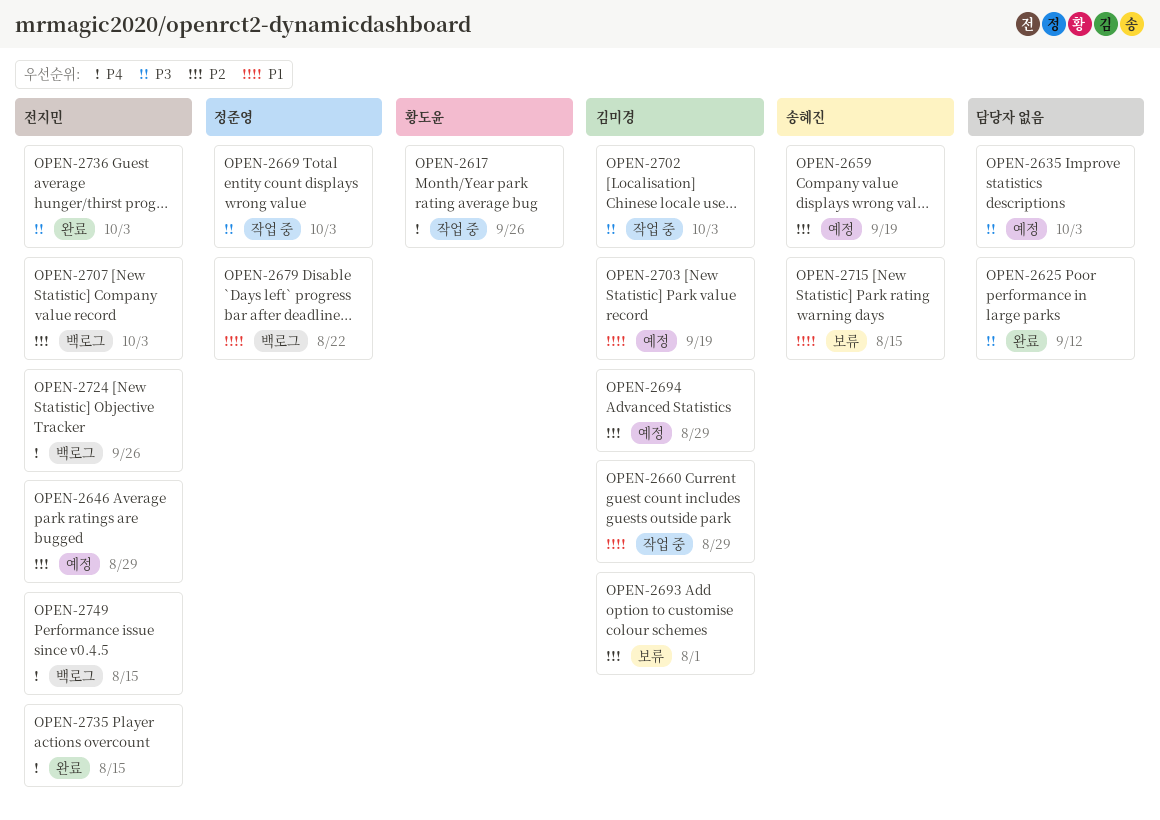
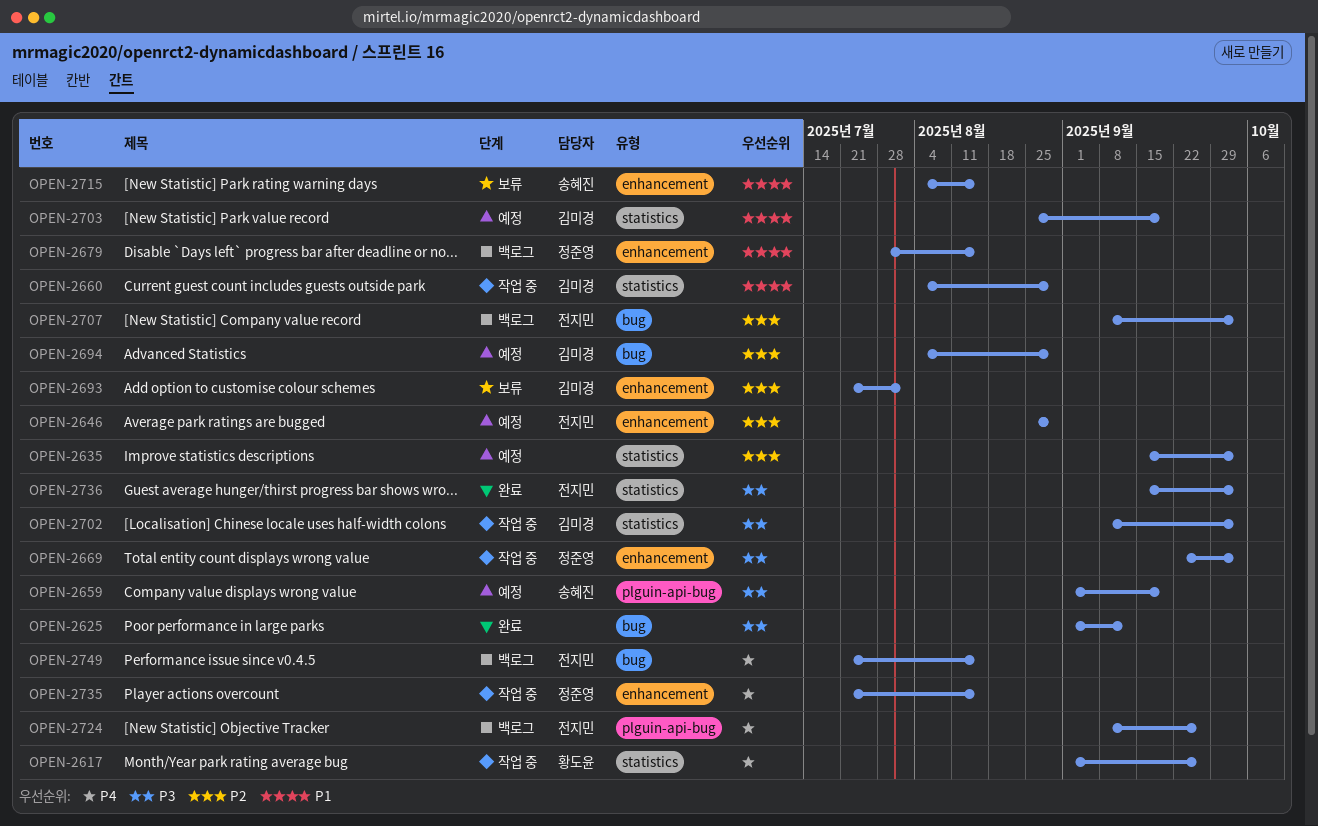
OPEN-2635, priority: P3 -> P2
OPEN-2659, priority: P2 -> P3
OPEN-2679, due: Aug 22 -> Aug 15
OPEN-2735, status: 완료 -> 작업 중
OPEN-2735, owner: 전지민 -> 정준영

